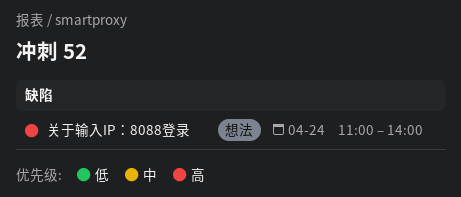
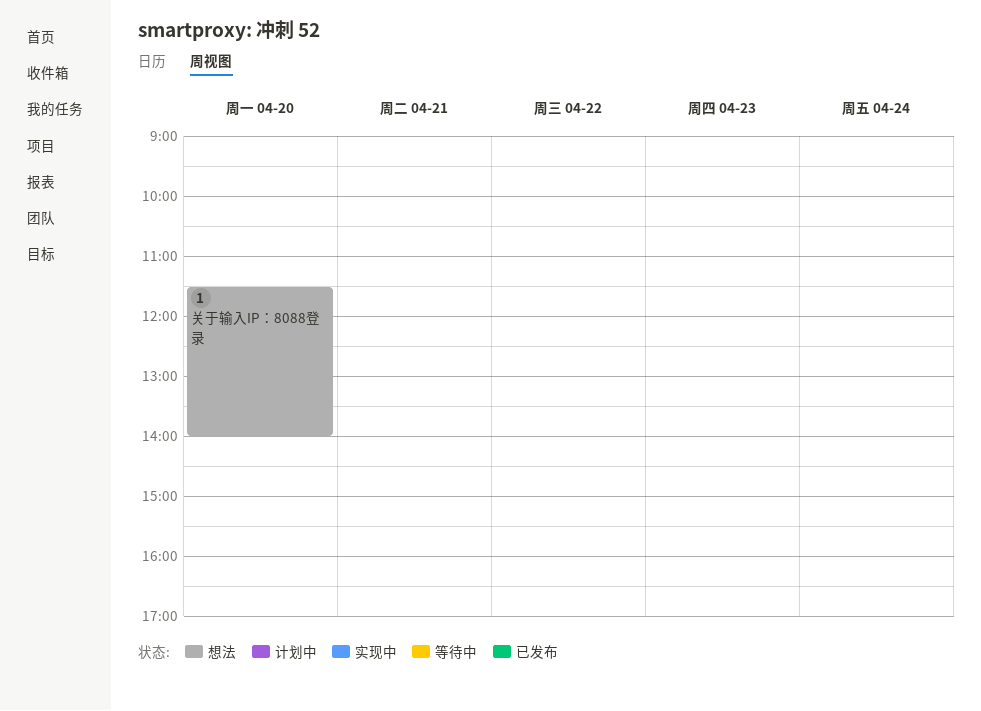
关于输入IP：8088登录, day: Apr 24 -> Apr 20
关于输入IP：8088登录, begins: 11:00 -> 11:30

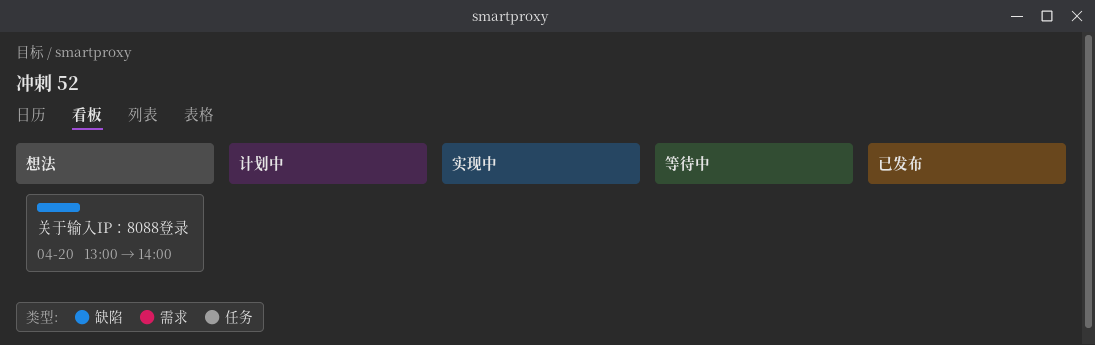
关于输入IP：8088登录, begins: 11:30 -> 13:00

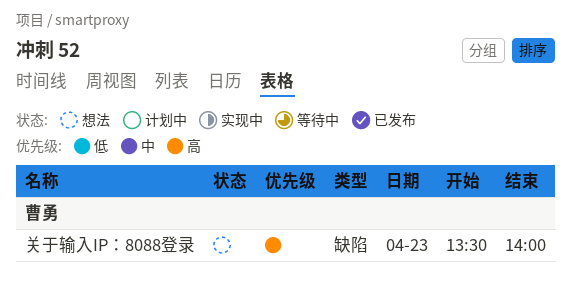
关于输入IP：8088登录, day: Apr 20 -> Apr 23
关于输入IP：8088登录, begins: 13:00 -> 13:30

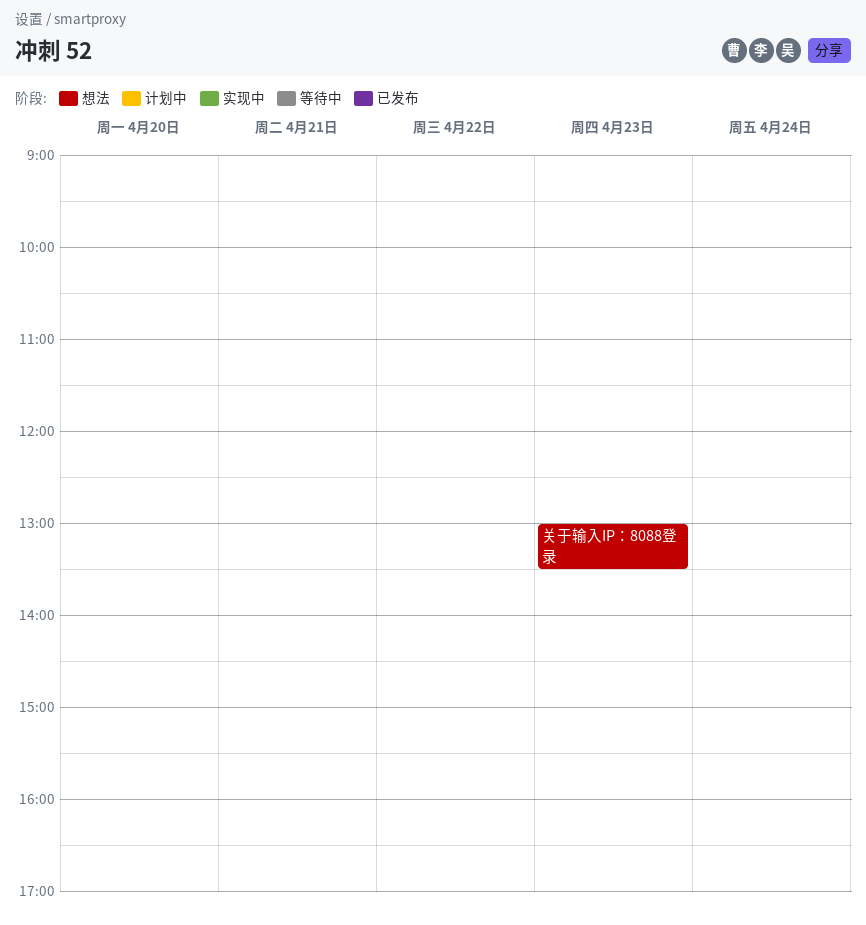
关于输入IP：8088登录, begins: 13:30 -> 13:00
关于输入IP：8088登录, ends: 14:00 -> 13:30

